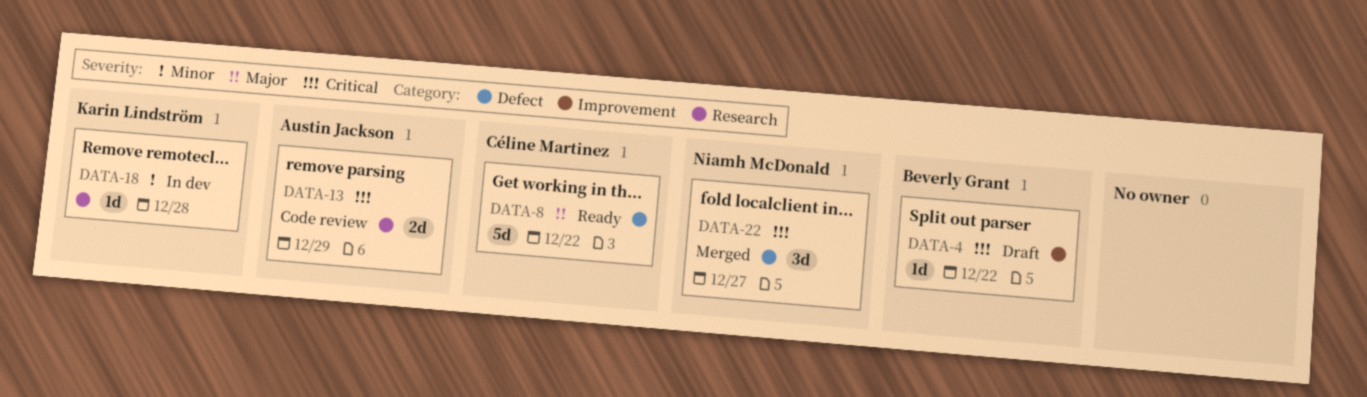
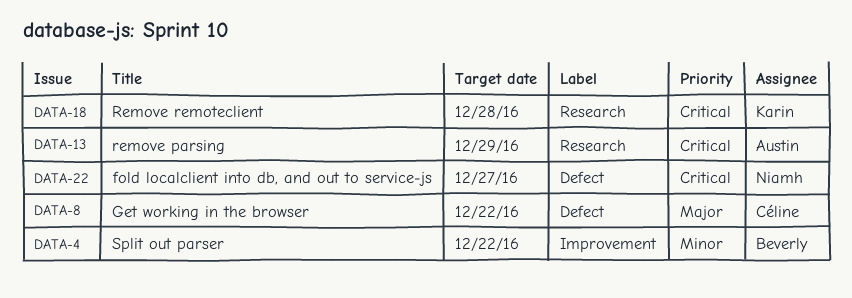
DATA-4, priority: Critical -> Minor
DATA-18, priority: Minor -> Critical

